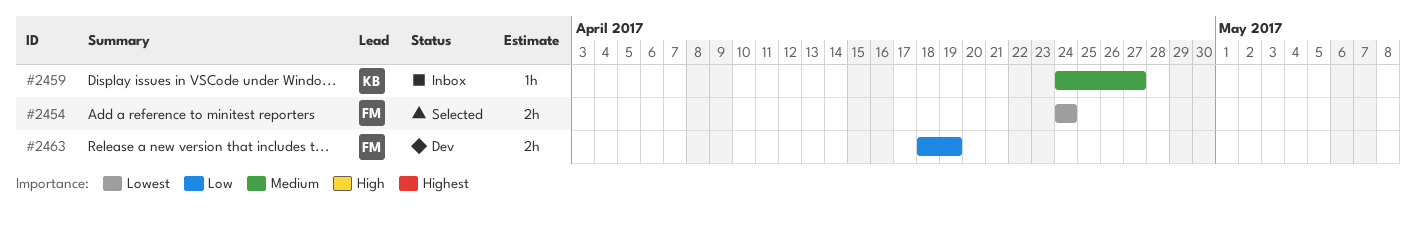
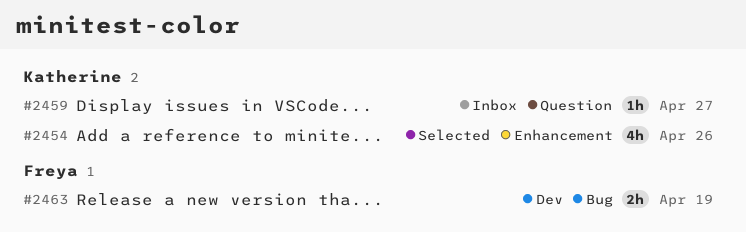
#2454, owner: Freya -> Katherine
#2454, estimate: 2h -> 4h
#2454, due: Apr 24 -> Apr 26

